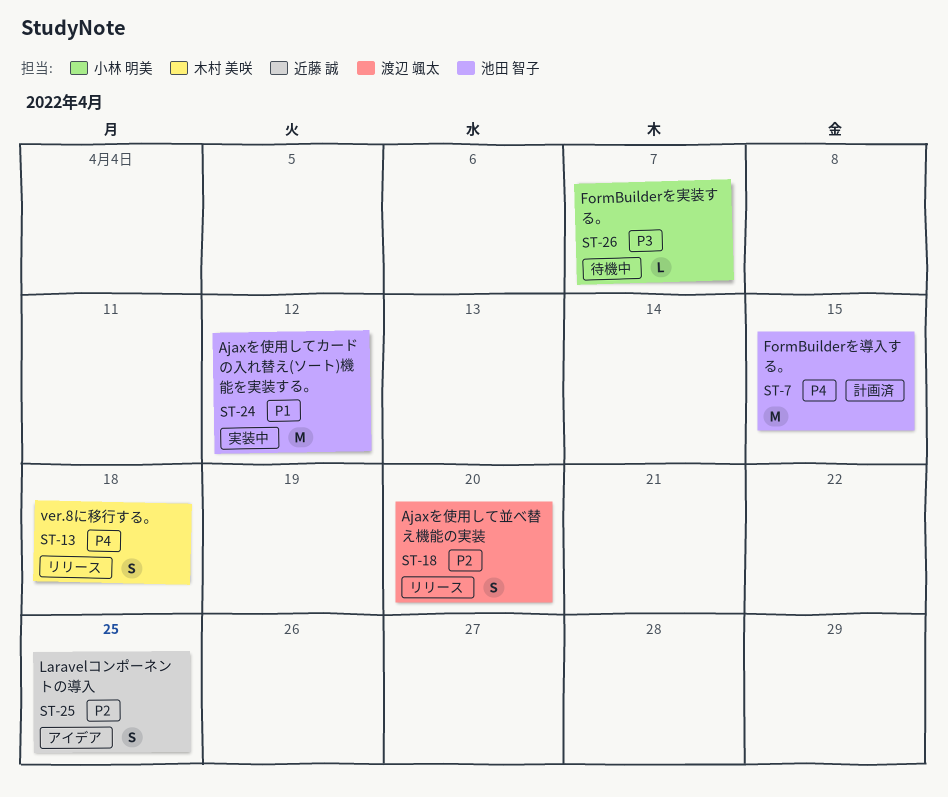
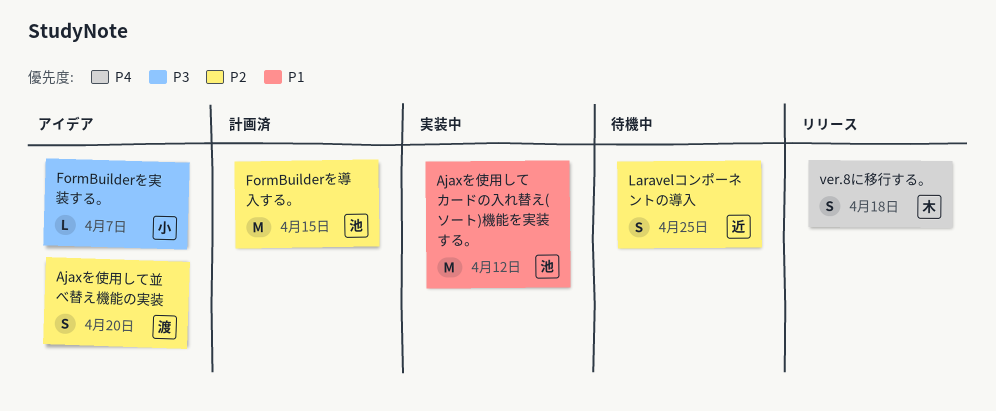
Ajaxを使用して並べ替え機能の実装, status: リリース -> アイデア
FormBuilderを実装する。, status: 待機中 -> アイデア
FormBuilderを導入する。, priority: P4 -> P2
Laravelコンポーネントの導入, status: アイデア -> 待機中

